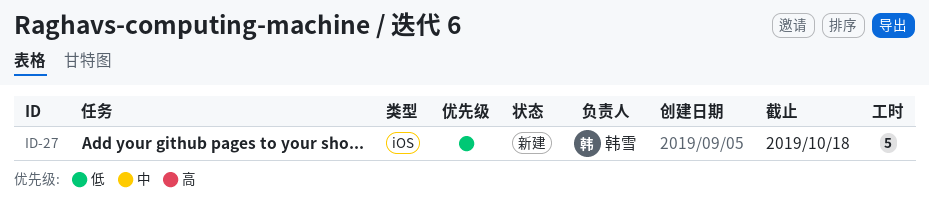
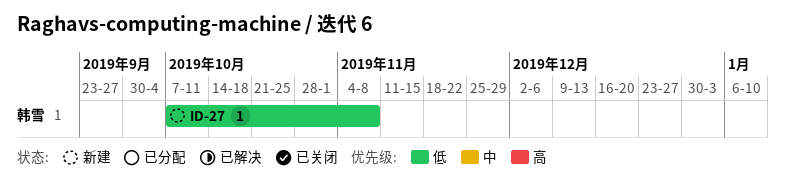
ID-27, estimate: 5 -> 1
ID-27, due: Oct 18 -> Nov 8

